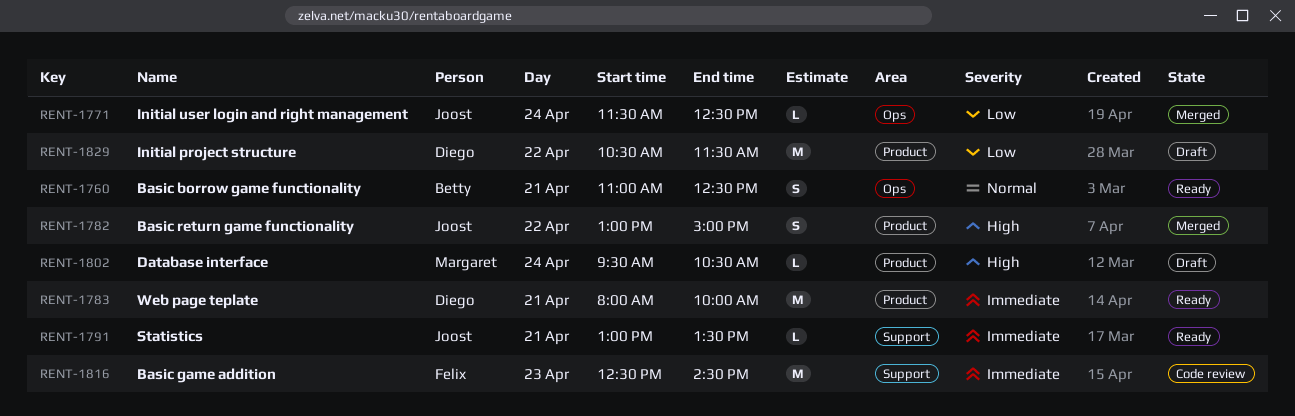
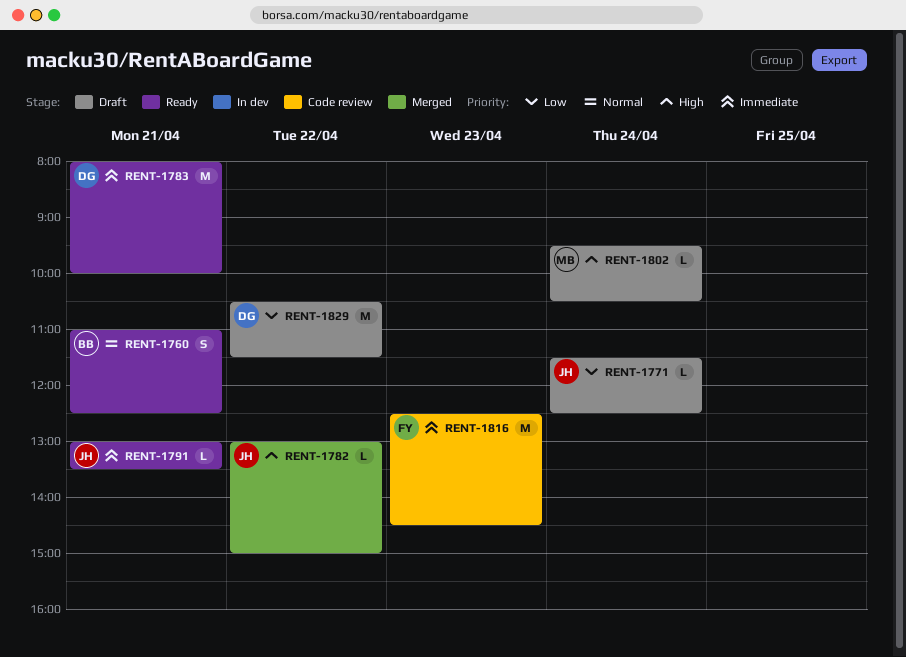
RENT-1771, status: Merged -> Draft
RENT-1782, estimate: S -> L

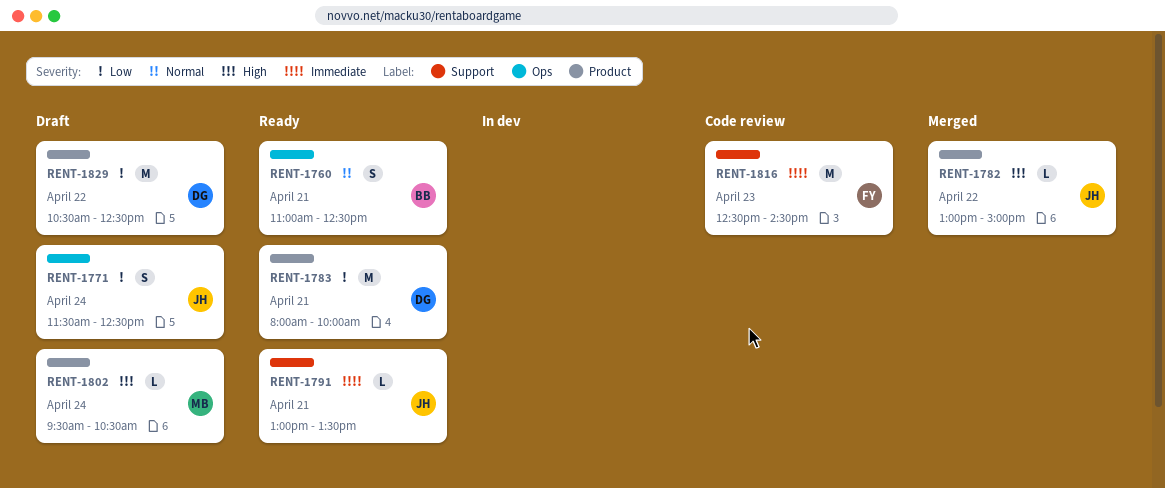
RENT-1771, estimate: L -> S
RENT-1783, priority: Immediate -> Low
RENT-1829, ends: 11:30 -> 12:30

